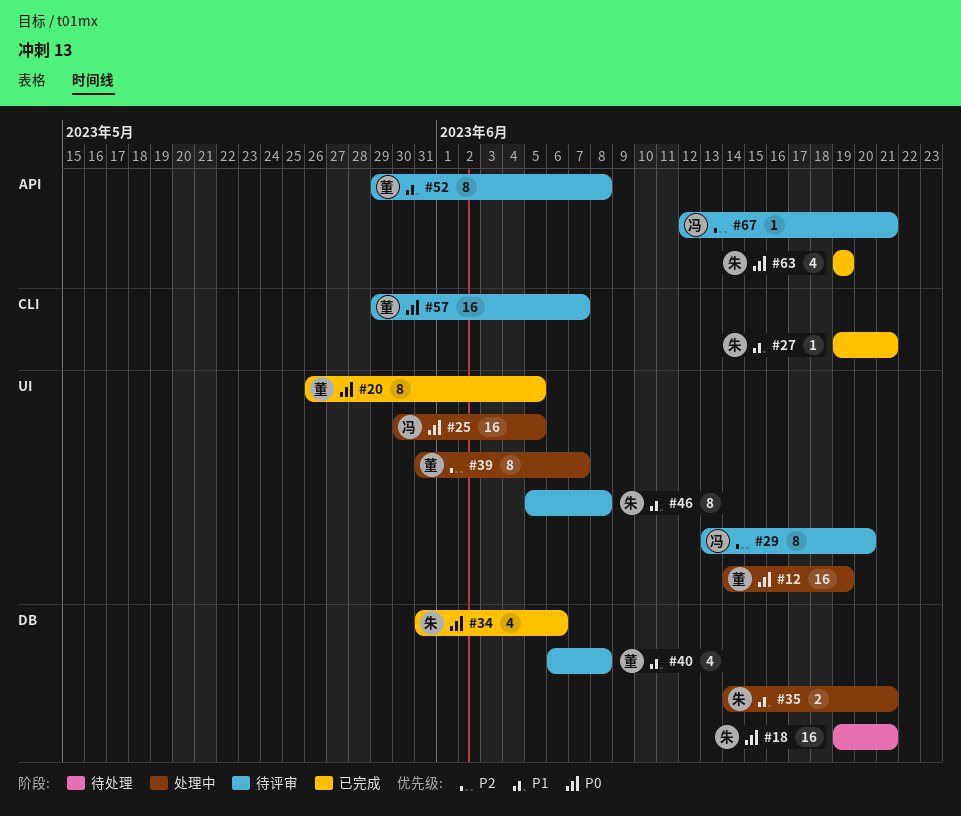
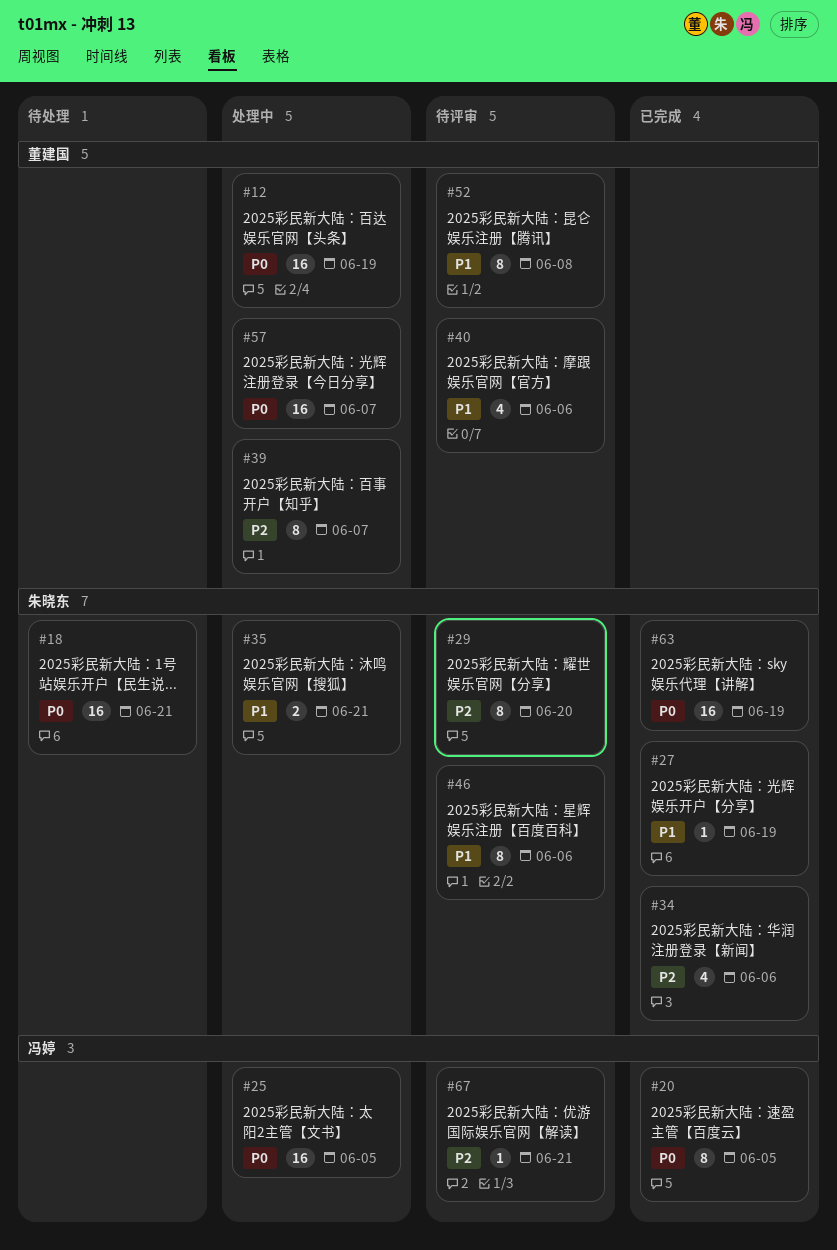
#20, owner: 董建国 -> 冯婷
#27, due: Jun 21 -> Jun 19
#29, owner: 冯婷 -> 朱晓东
#34, priority: P0 -> P2
#40, due: Jun 8 -> Jun 6
#46, due: Jun 8 -> Jun 6
#57, status: 待评审 -> 处理中
#63, estimate: 4 -> 16

